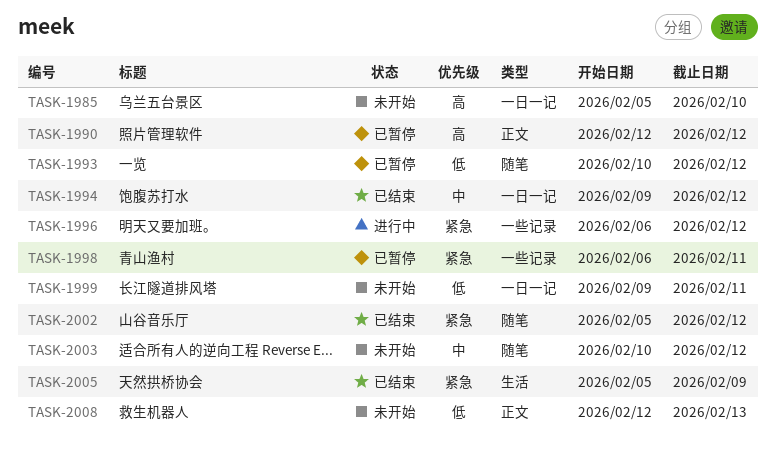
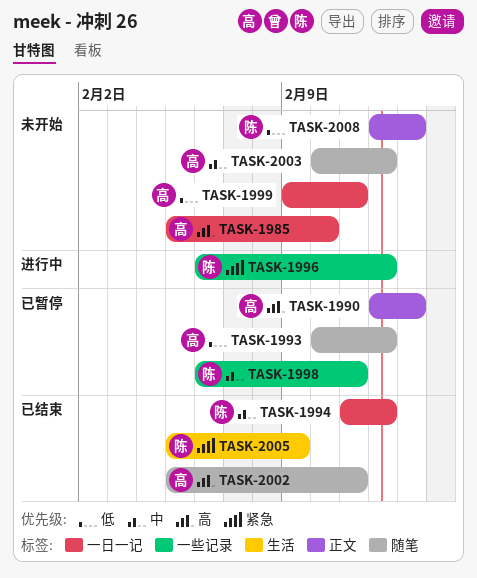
TASK-1990, due: Feb 12 -> Feb 13
TASK-1994, start: Feb 9 -> Feb 11
TASK-1998, priority: 紧急 -> 中
TASK-2002, priority: 紧急 -> 高
TASK-2002, due: Feb 12 -> Feb 11

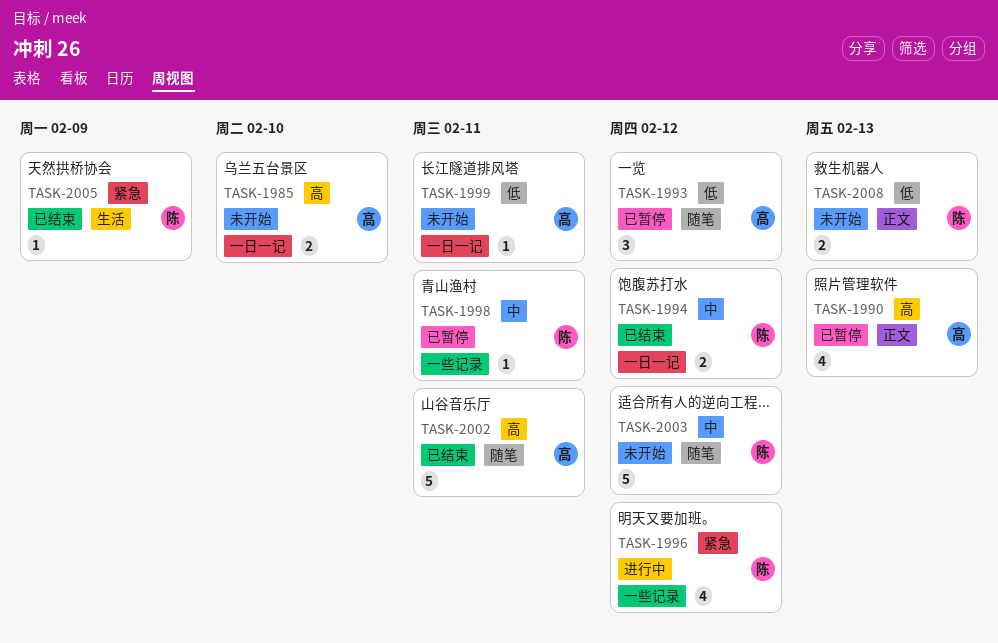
TASK-2003, owner: 高 -> 陈

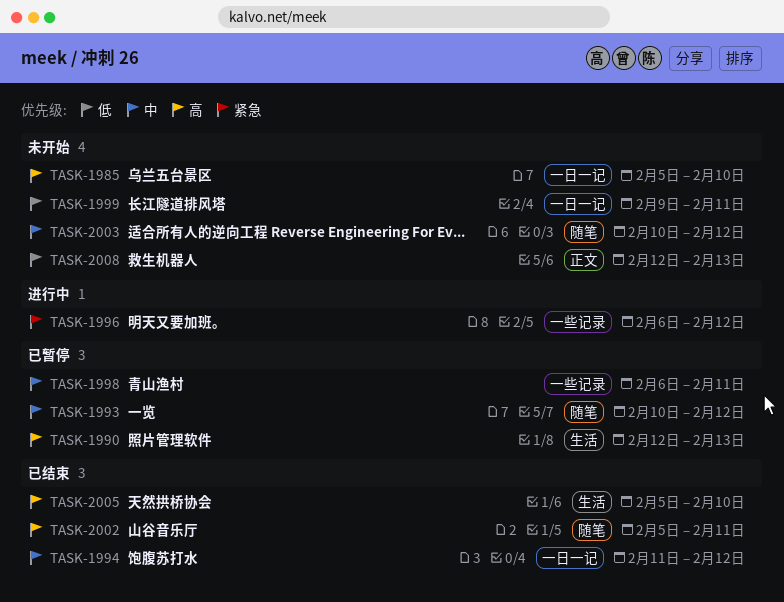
TASK-1990, label: 正文 -> 生活
TASK-1993, priority: 低 -> 中
TASK-2005, priority: 紧急 -> 高
TASK-2005, due: Feb 9 -> Feb 10

